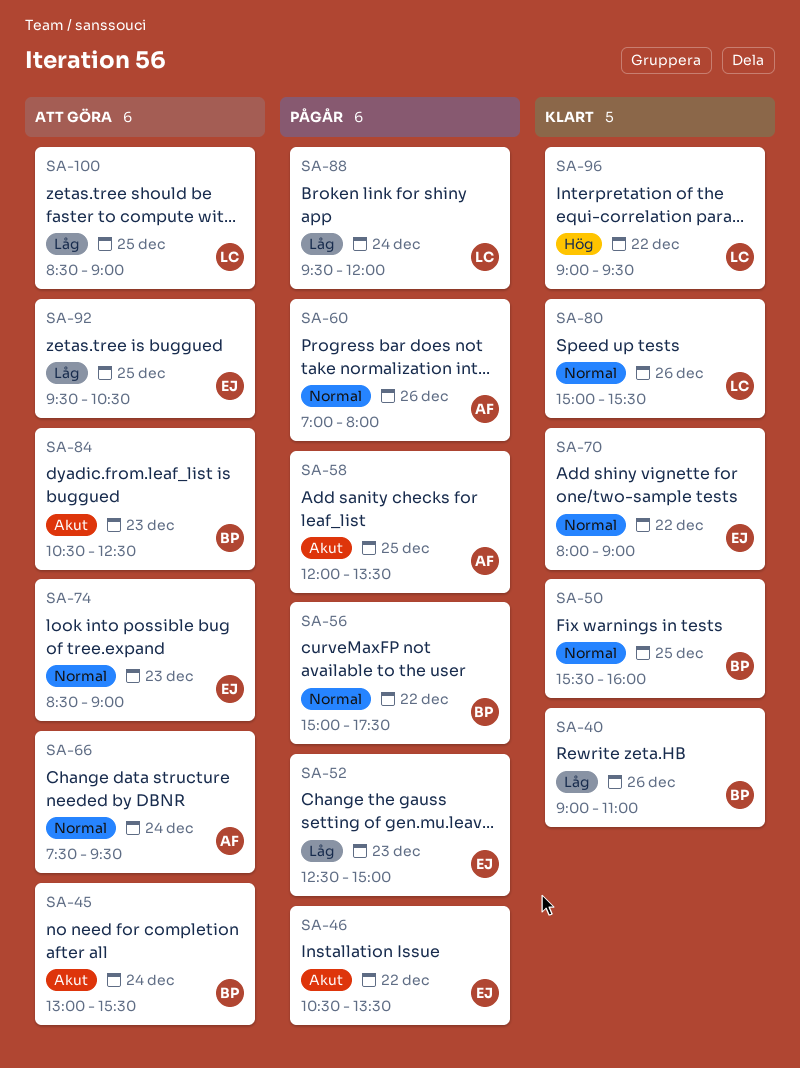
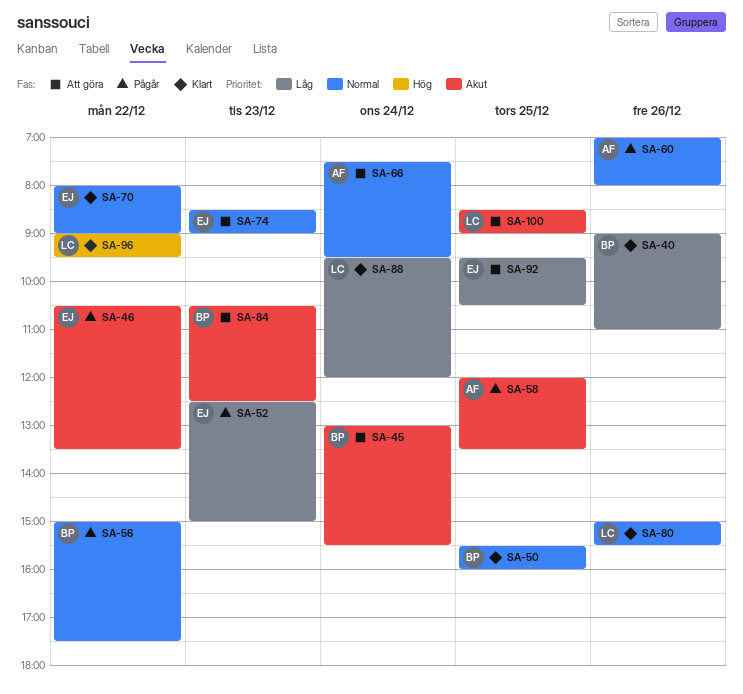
SA-88, status: Pågår -> Klart
SA-100, priority: Låg -> Akut

